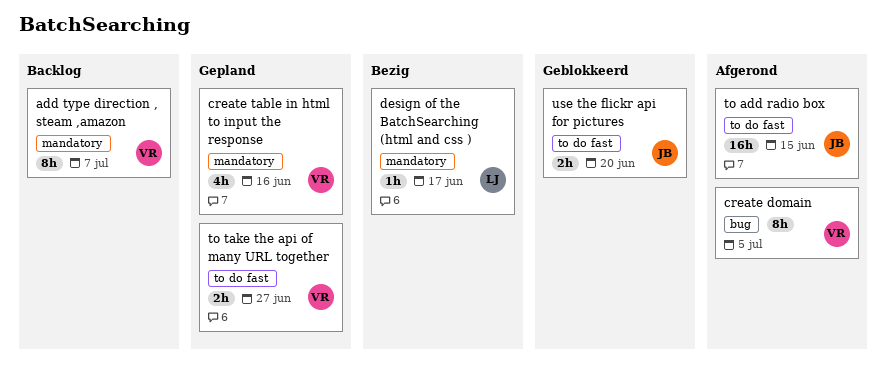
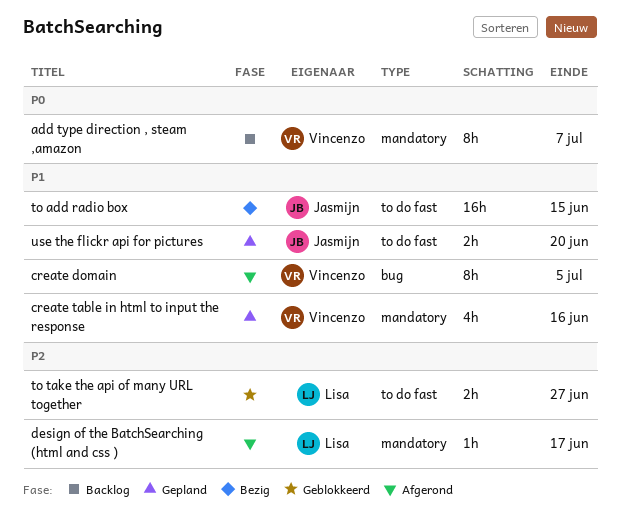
design of the BatchSearching (html and css ), status: Bezig -> Afgerond
to add radio box, status: Afgerond -> Bezig
to take the api of many URL together, status: Gepland -> Geblokkeerd
to take the api of many URL together, owner: Vincenzo -> Lisa
use the flickr api for pictures, status: Geblokkeerd -> Gepland

